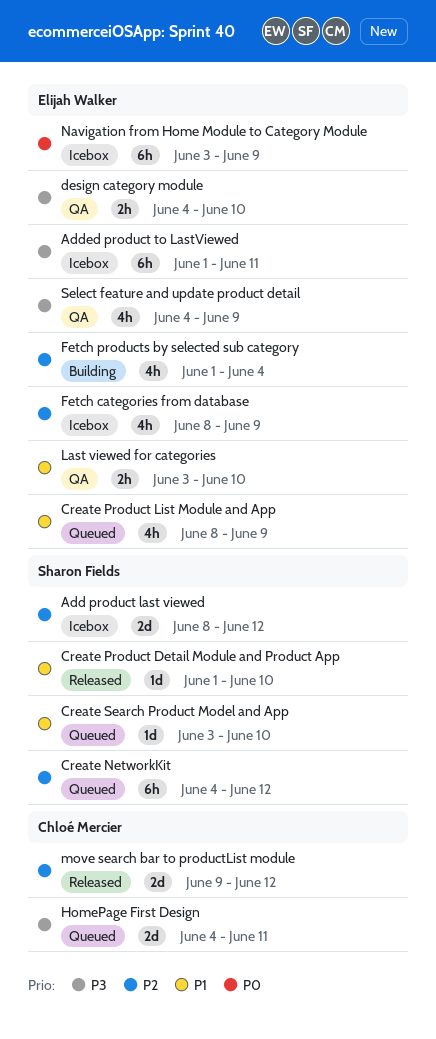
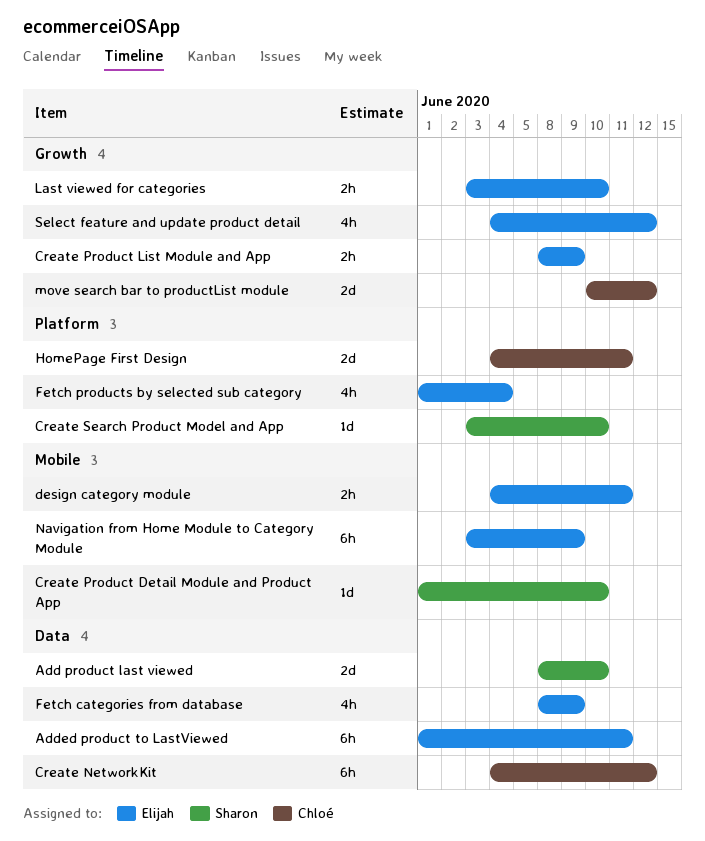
Add product last viewed, due: Jun 12 -> Jun 10
Create NetworkKit, owner: Sharon Fields -> Chloé Mercier
Create Product List Module and App, estimate: 4h -> 2h
design category module, due: Jun 10 -> Jun 11
move search bar to productList module, start: Jun 9 -> Jun 10
Select feature and update product detail, due: Jun 9 -> Jun 12

